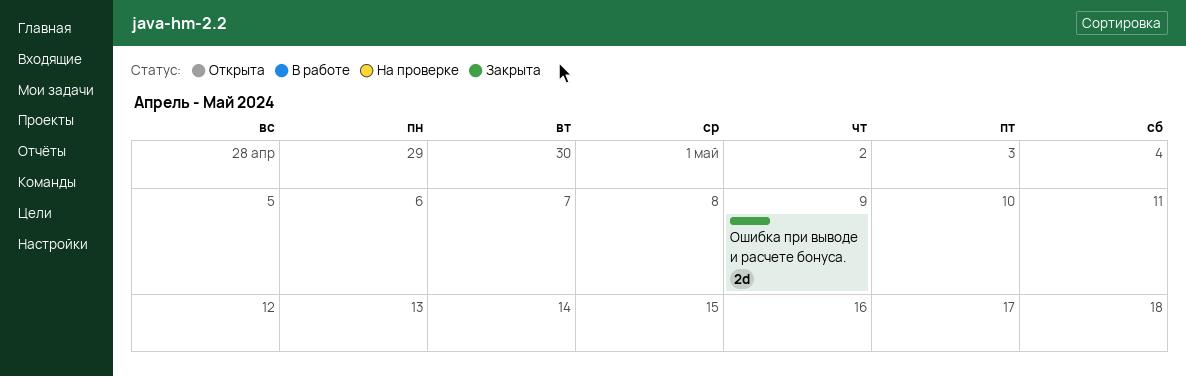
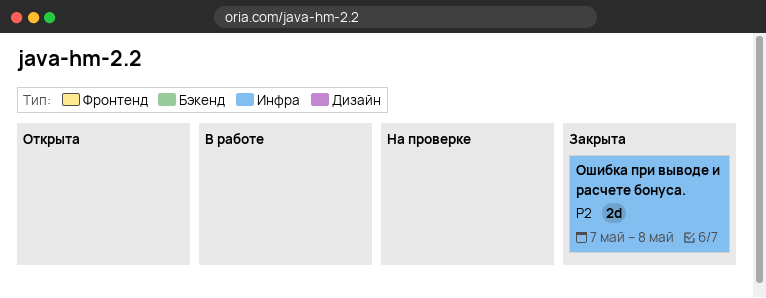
Ошибка при выводе и расчете бонуса., due: May 9 -> May 8

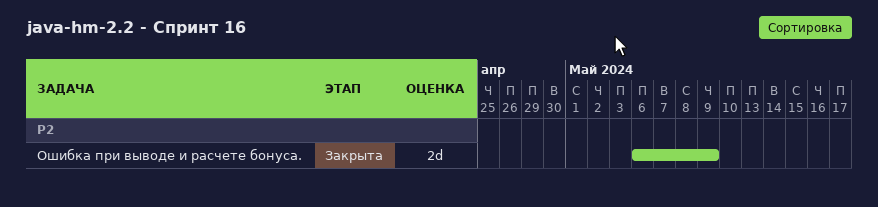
Ошибка при выводе и расчете бонуса., start: May 7 -> May 6
Ошибка при выводе и расчете бонуса., due: May 8 -> May 9

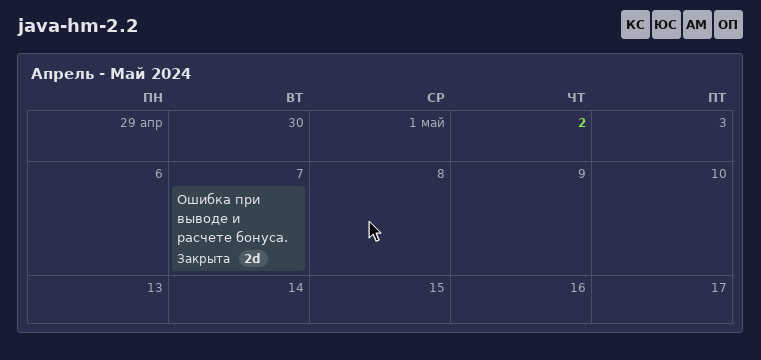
Ошибка при выводе и расчете бонуса., due: May 9 -> May 7

